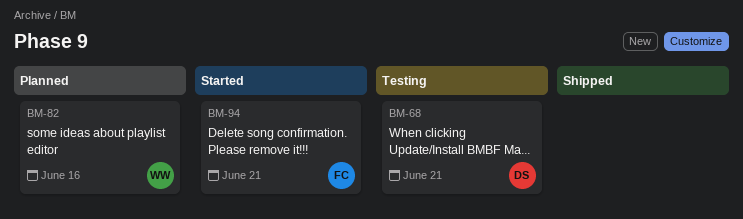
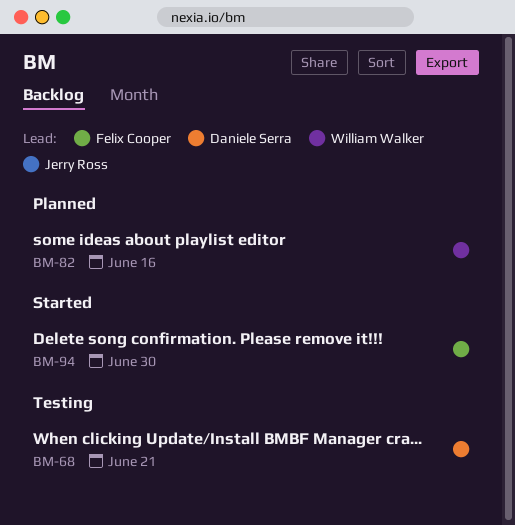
BM-94, due: Jun 21 -> Jun 30

